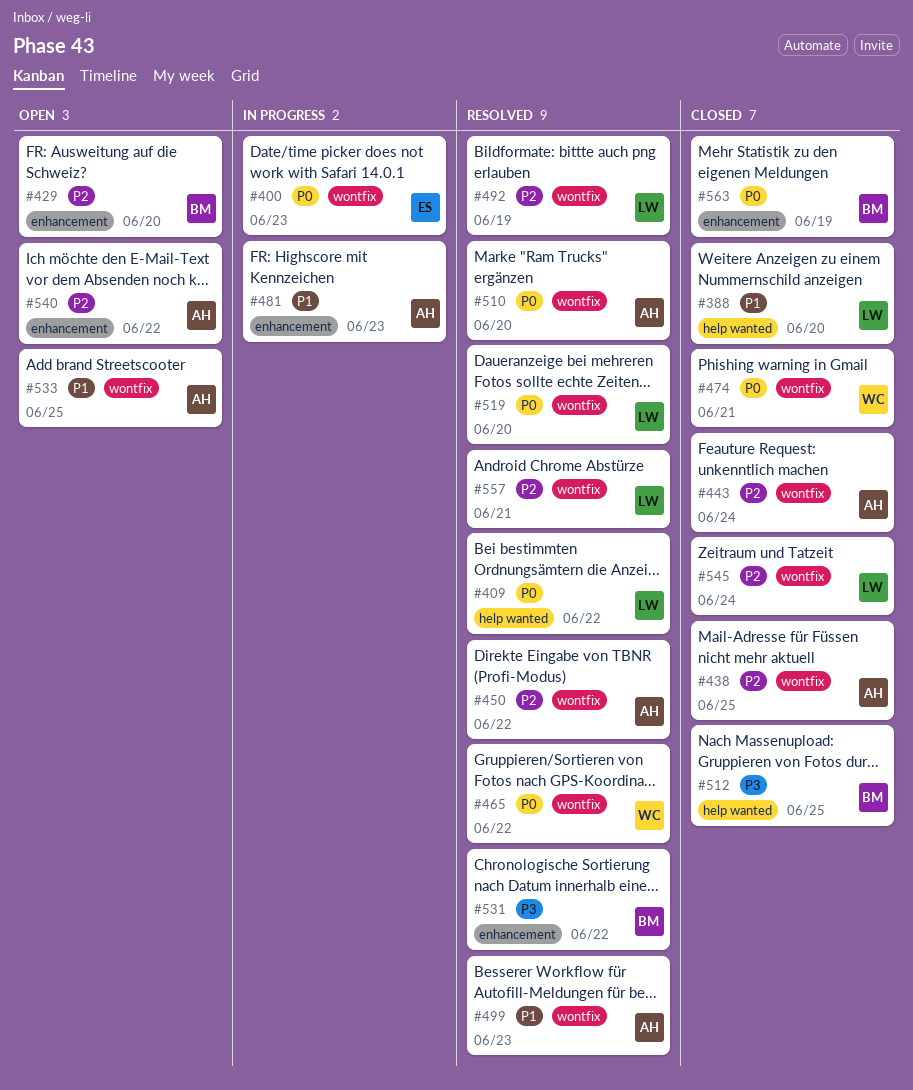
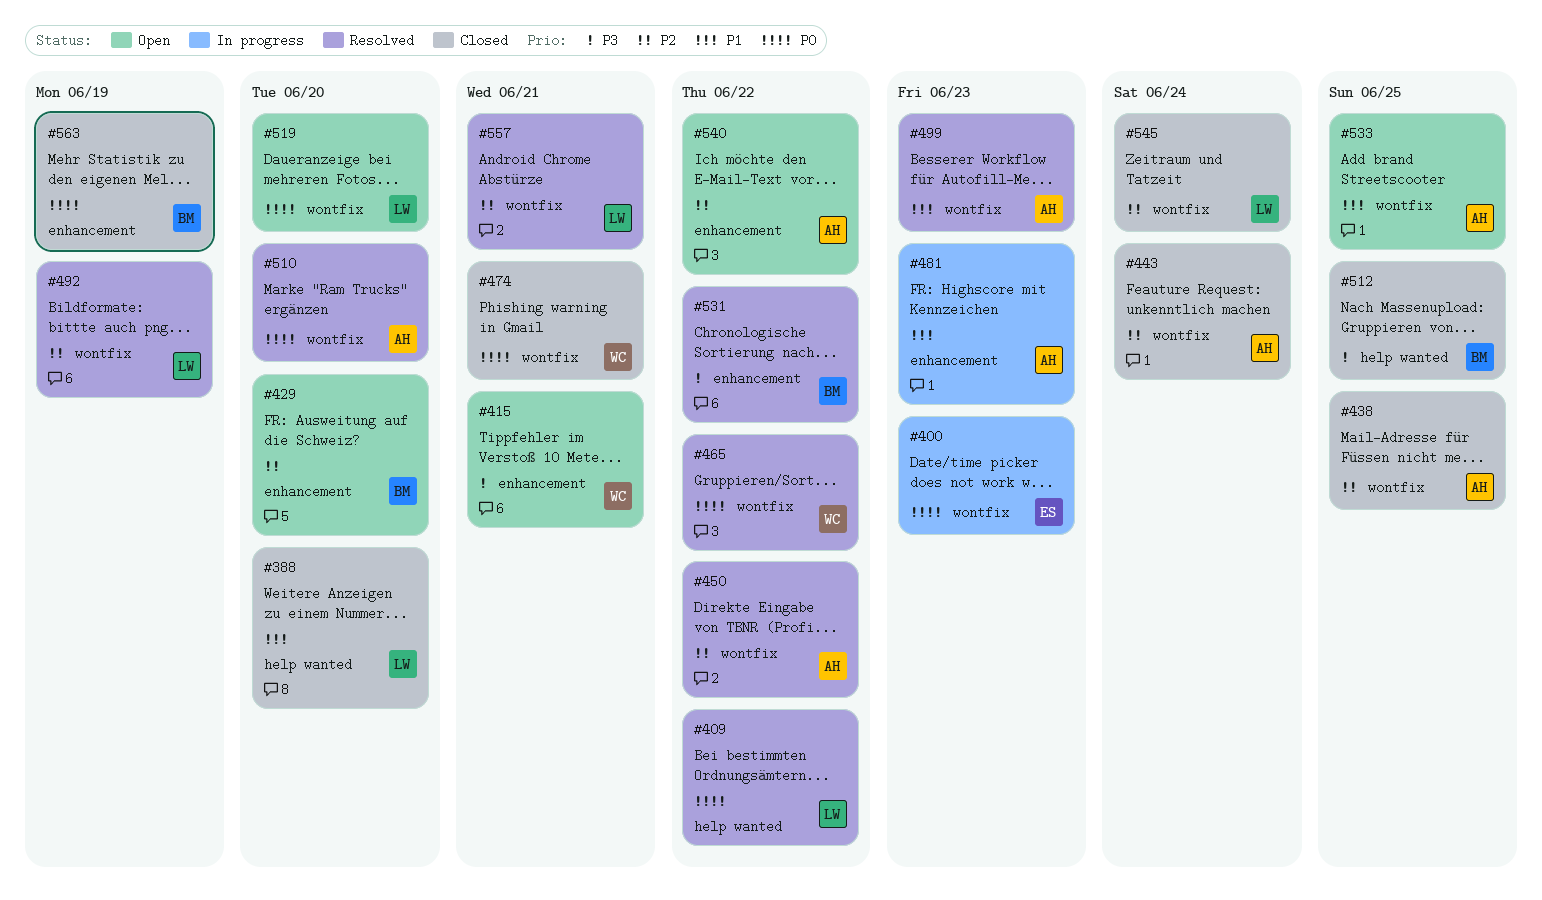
#415: none -> present
#519, status: Resolved -> Open

